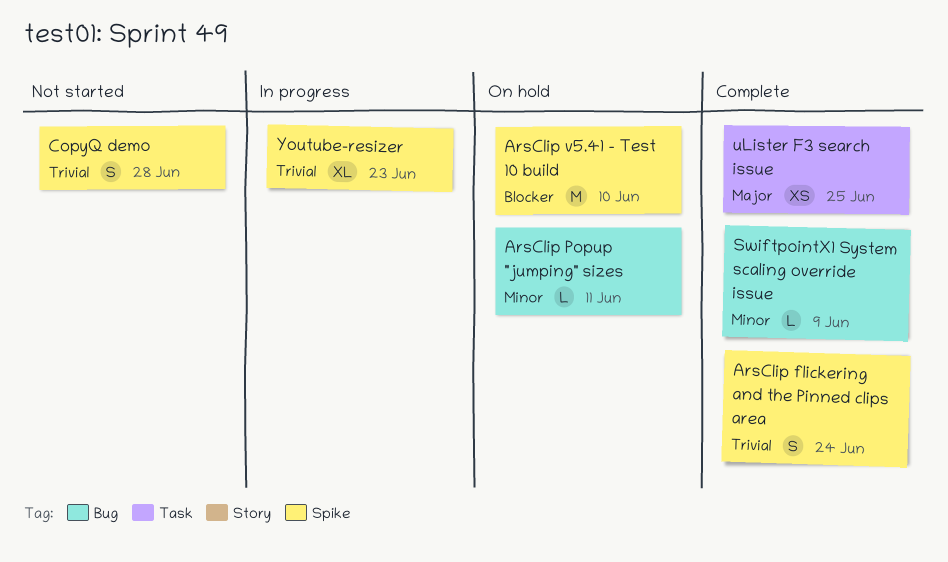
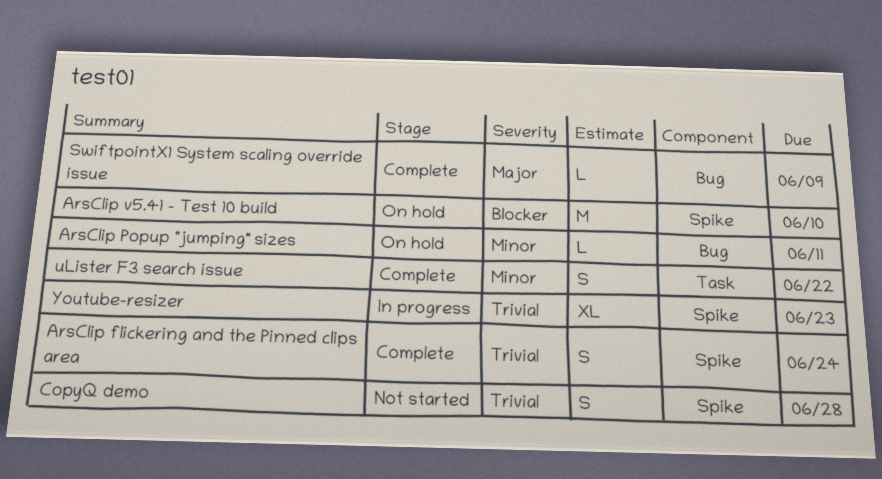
SwiftpointX1 System scaling override issue, priority: Minor -> Major
uLister F3 search issue, priority: Major -> Minor
uLister F3 search issue, estimate: XS -> S
uLister F3 search issue, due: Jun 25 -> Jun 22

